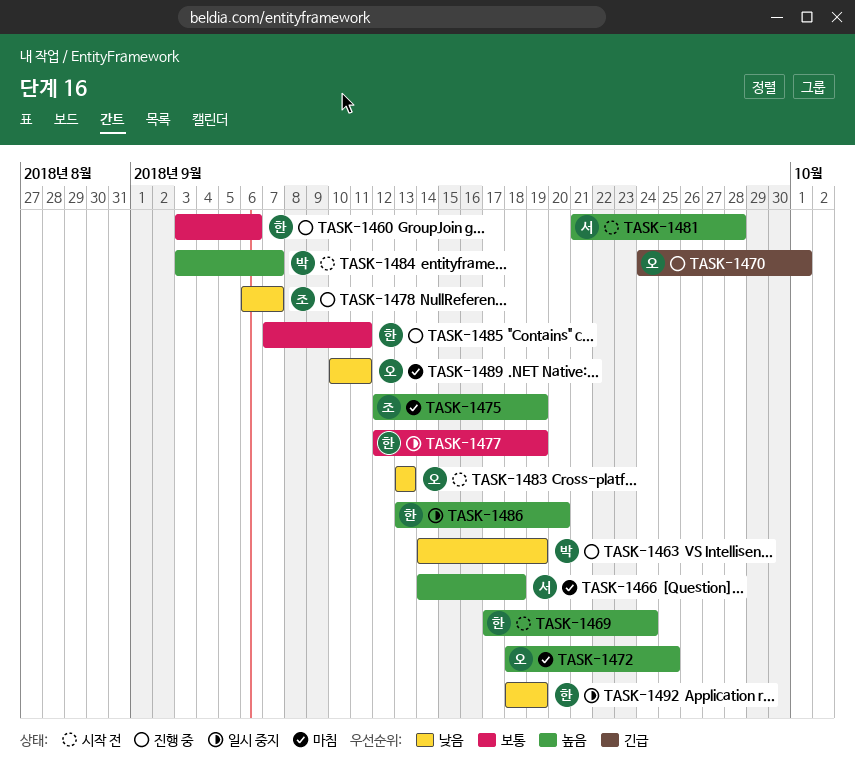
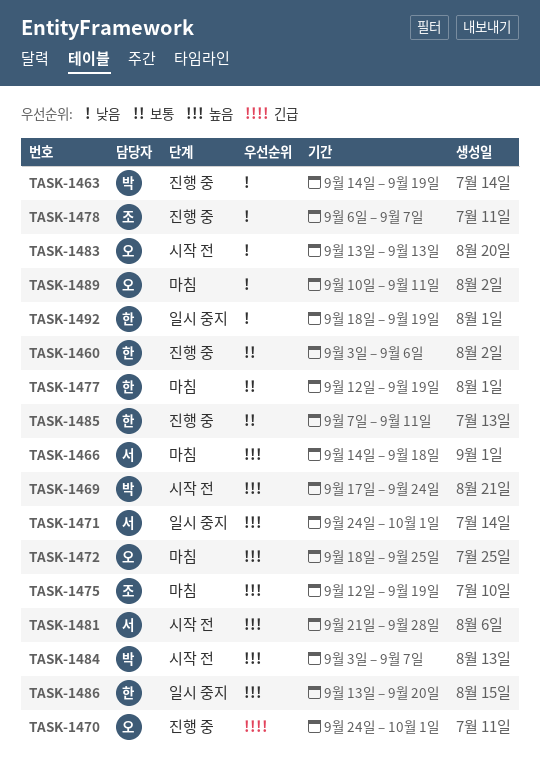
TASK-1469, owner: 한 -> 박
TASK-1471: none -> present
TASK-1477, status: 일시 중지 -> 마침

